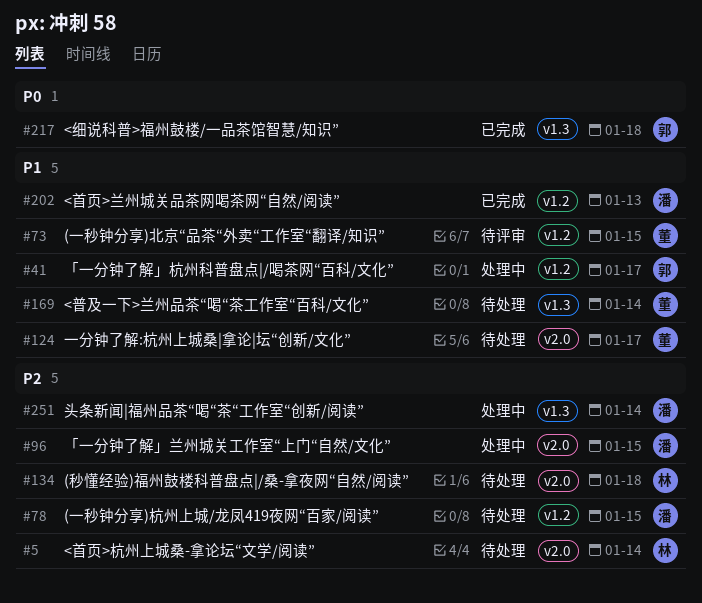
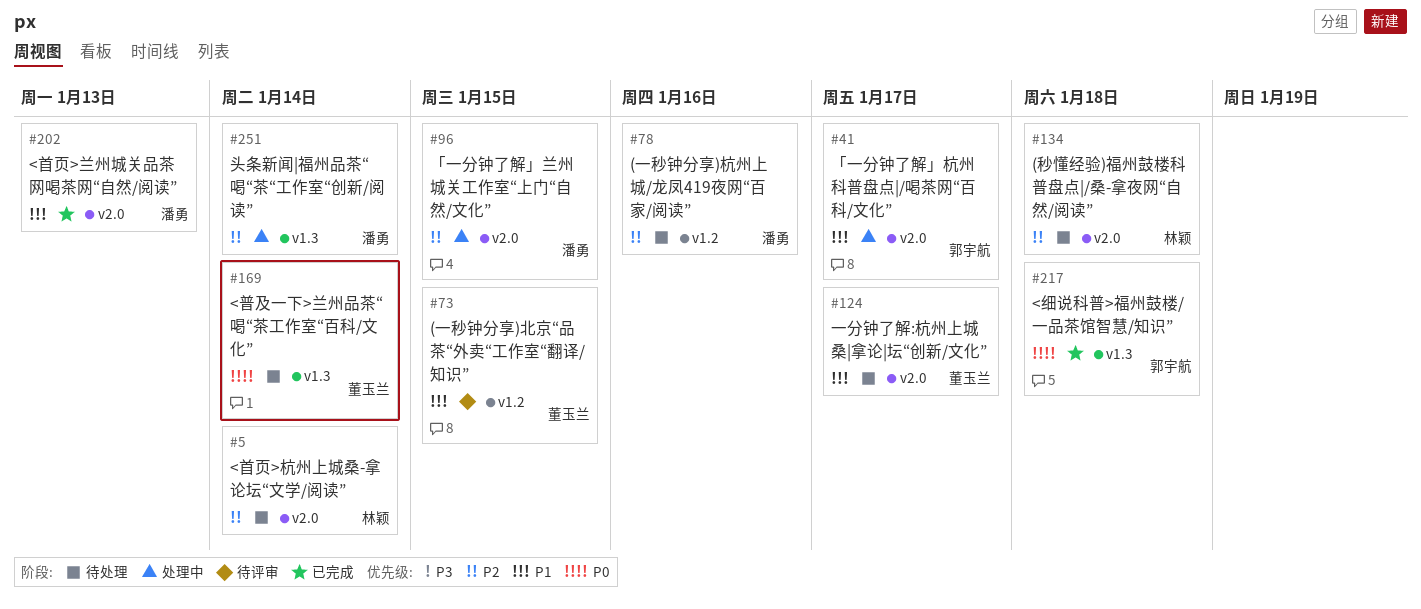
#41, label: v1.2 -> v2.0
#78, due: Jan 15 -> Jan 16
#169, priority: P1 -> P0
#202, label: v1.2 -> v2.0

